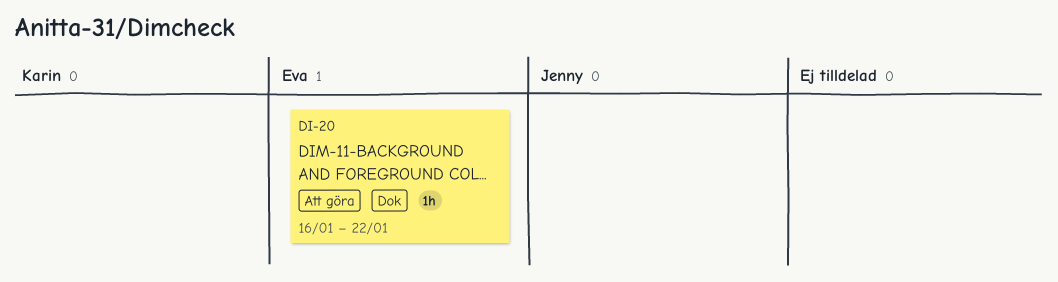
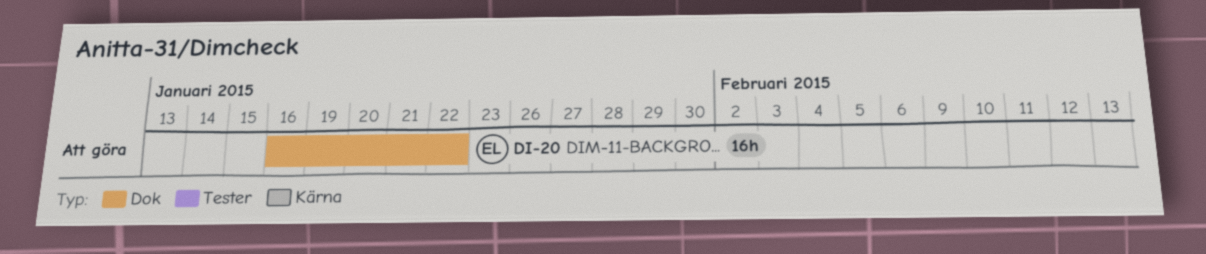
DI-20, estimate: 1h -> 16h

